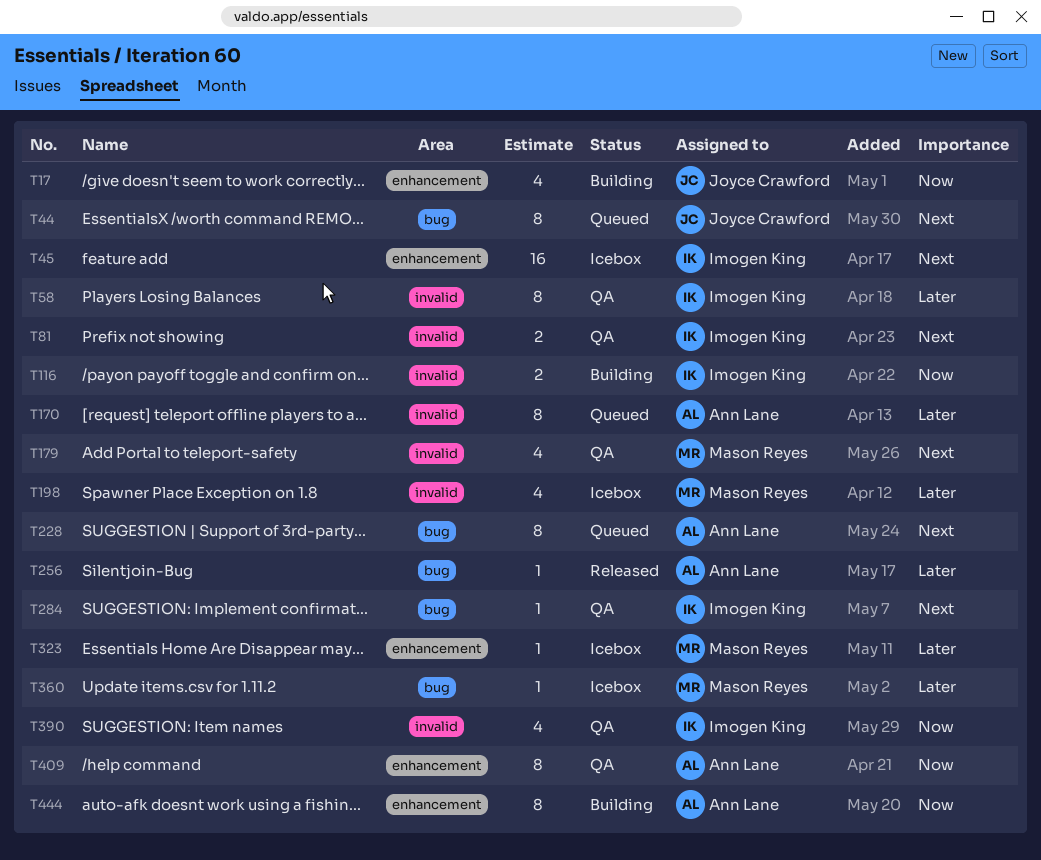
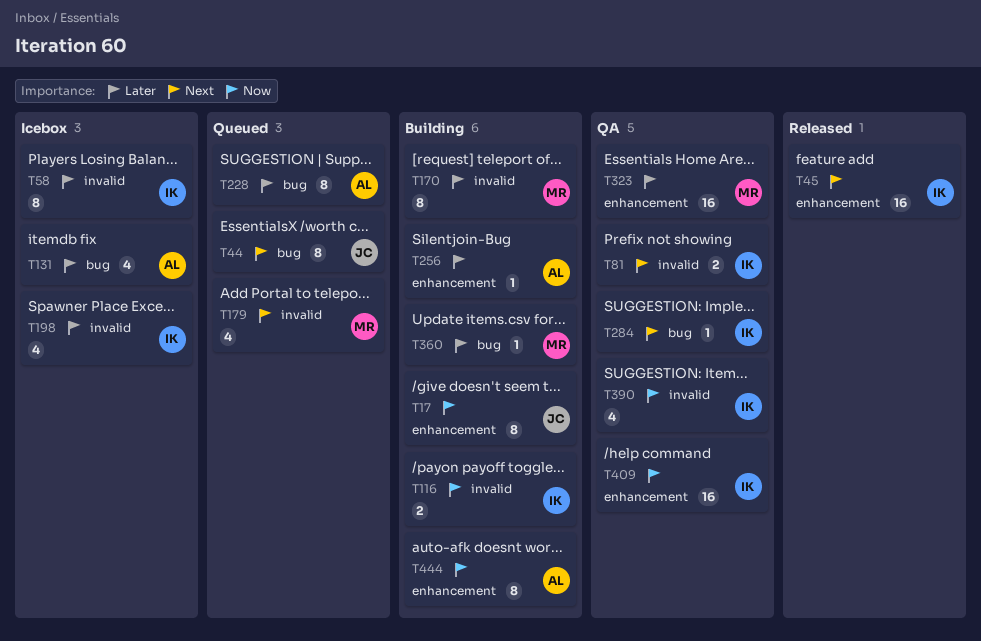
T17, estimate: 4 -> 8
T45, status: Icebox -> Released
T58, status: QA -> Icebox
T131: none -> present
T170, status: Queued -> Building
T170, owner: Ann Lane -> Mason Reyes
T179, status: QA -> Queued
T198, owner: Mason Reyes -> Imogen King
T228, priority: Next -> Later
T256, status: Released -> Building
T256, label: bug -> enhancement
T323, status: Icebox -> QA
T323, estimate: 1 -> 16
T360, status: Icebox -> Building
T409, owner: Ann Lane -> Imogen King
T409, estimate: 8 -> 16

